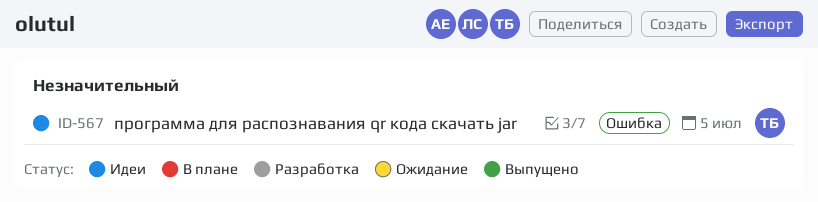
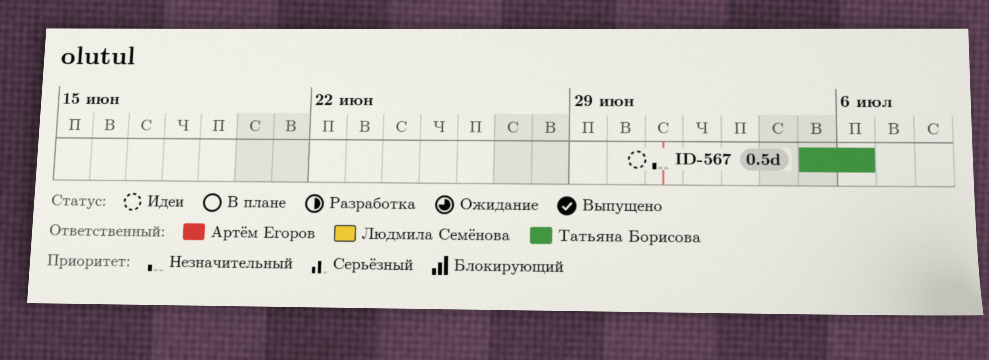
ID-567, due: Jul 5 -> Jul 6

